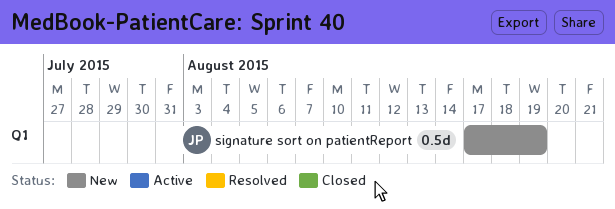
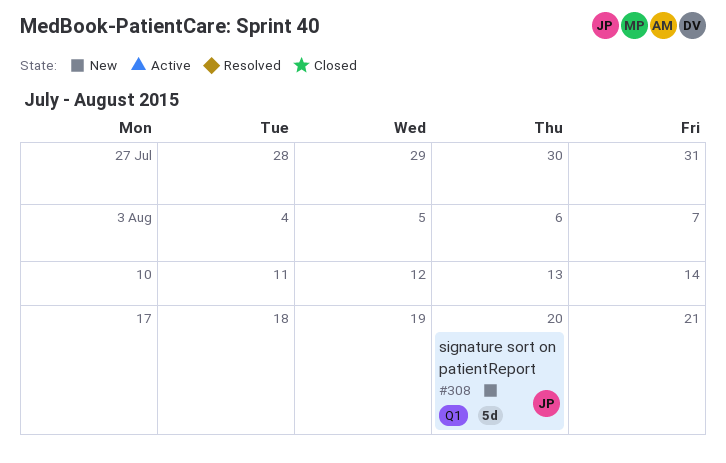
signature sort on patientReport, estimate: 0.5d -> 5d
signature sort on patientReport, due: Aug 19 -> Aug 20

